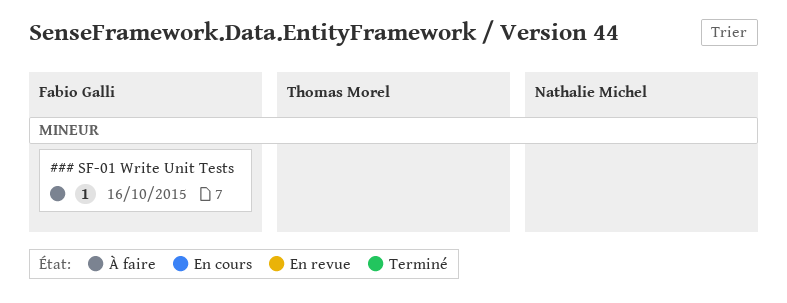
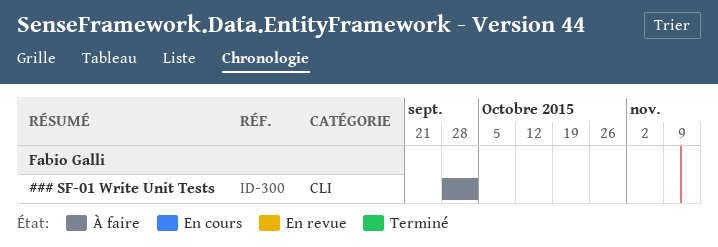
### SF-01 Write Unit Tests, due: Oct 16 -> Oct 2

